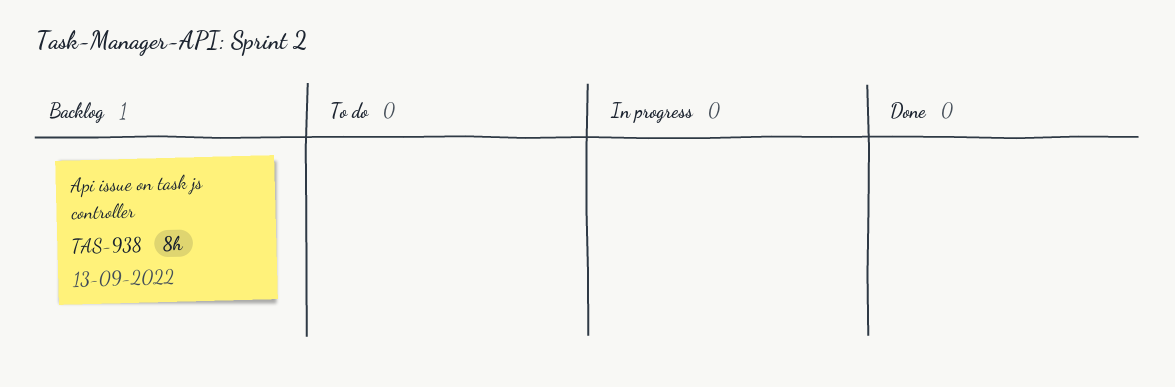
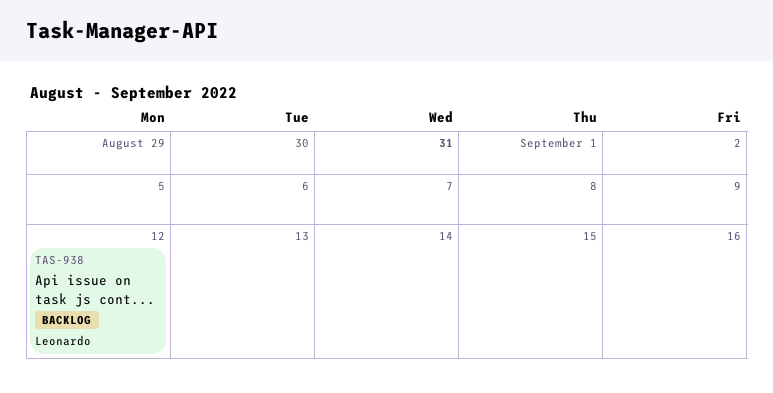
TAS-938, due: Sep 13 -> Sep 12

